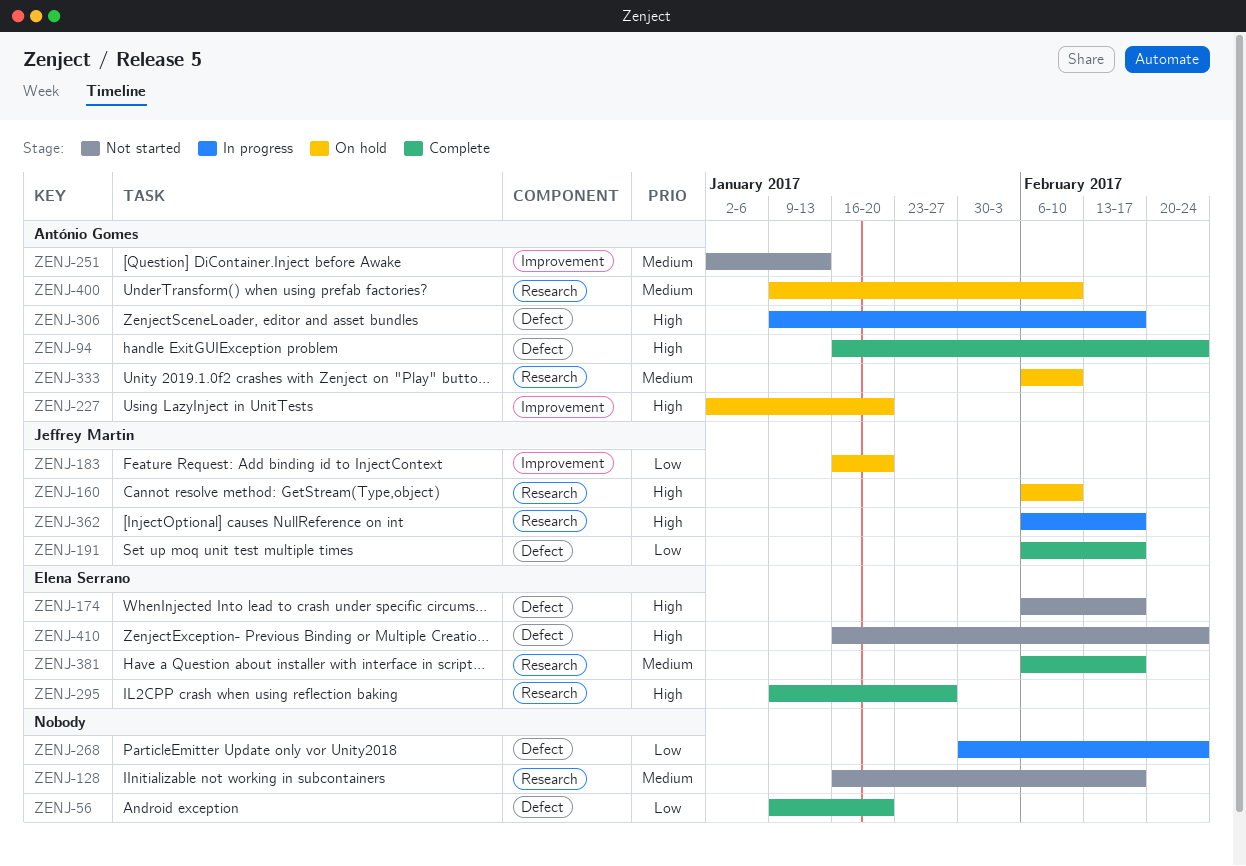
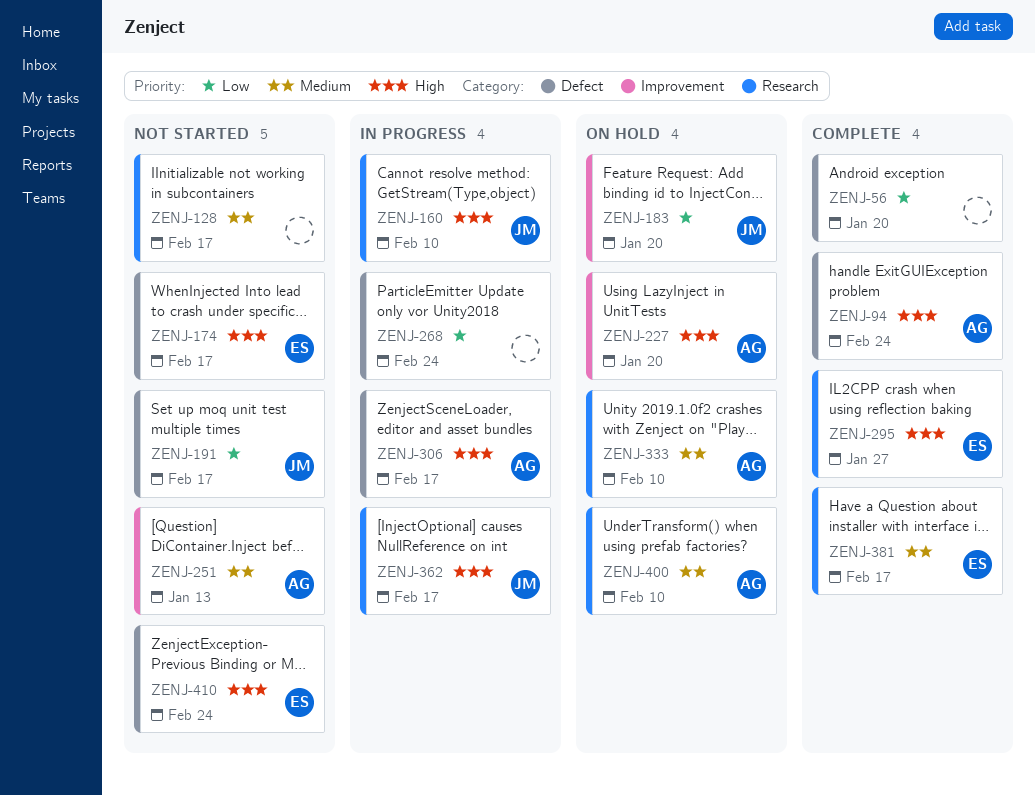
ZENJ-160, status: On hold -> In progress
ZENJ-191, status: Complete -> Not started

